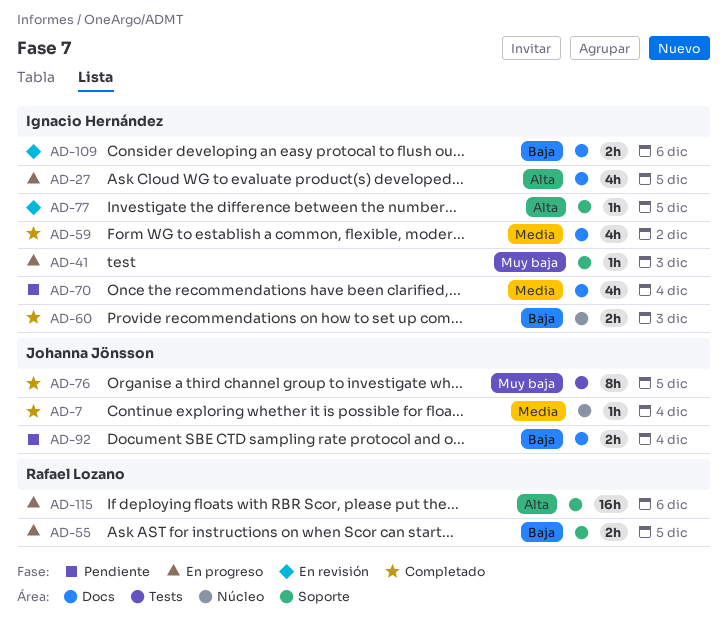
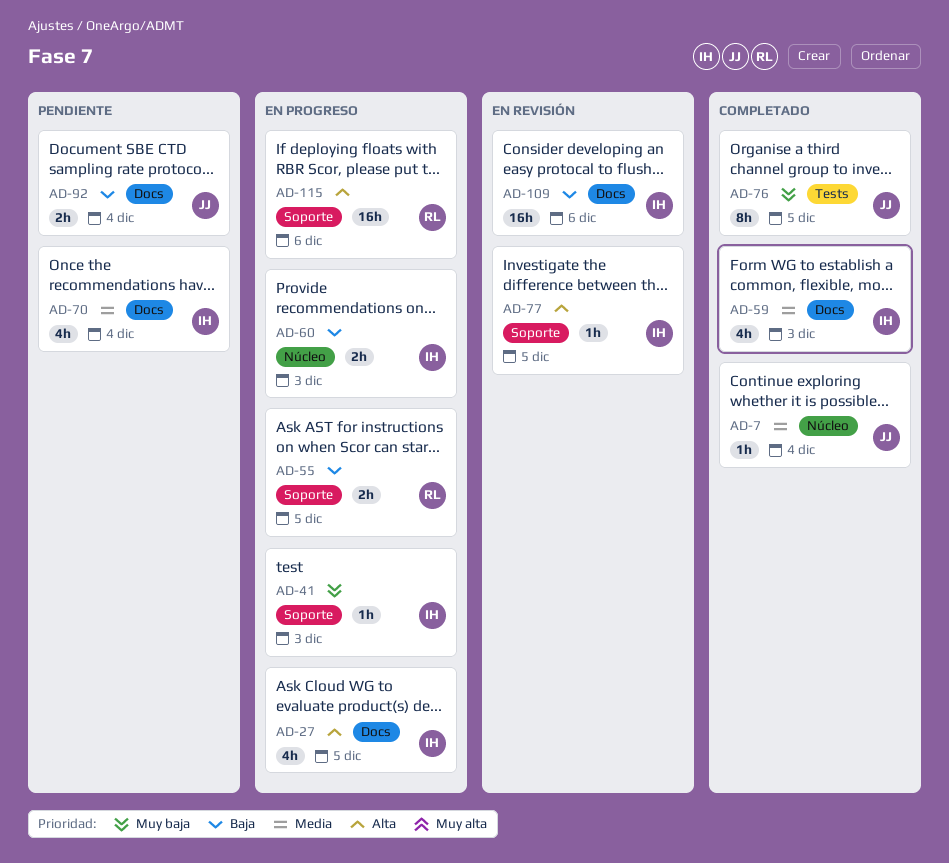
AD-59, due: Dec 2 -> Dec 3
AD-60, status: Completado -> En progreso
AD-109, estimate: 2h -> 16h

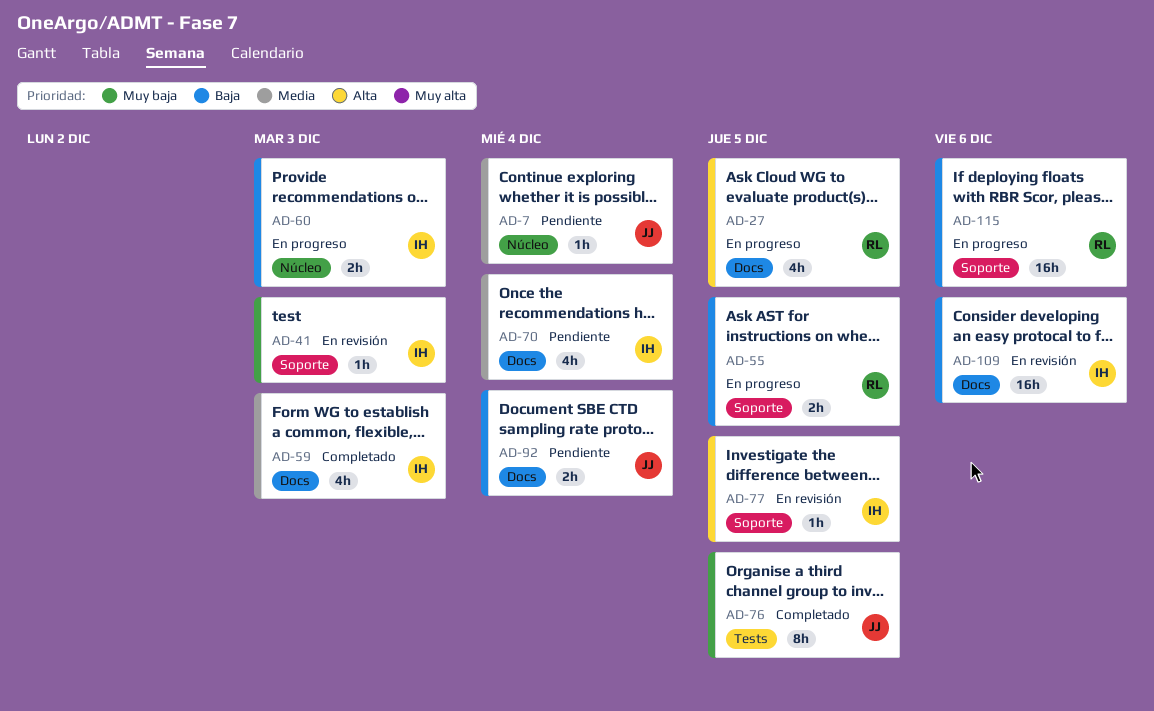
AD-7, status: Completado -> Pendiente
AD-27, owner: IH -> RL
AD-41, status: En progreso -> En revisión
AD-115, priority: Alta -> Baja

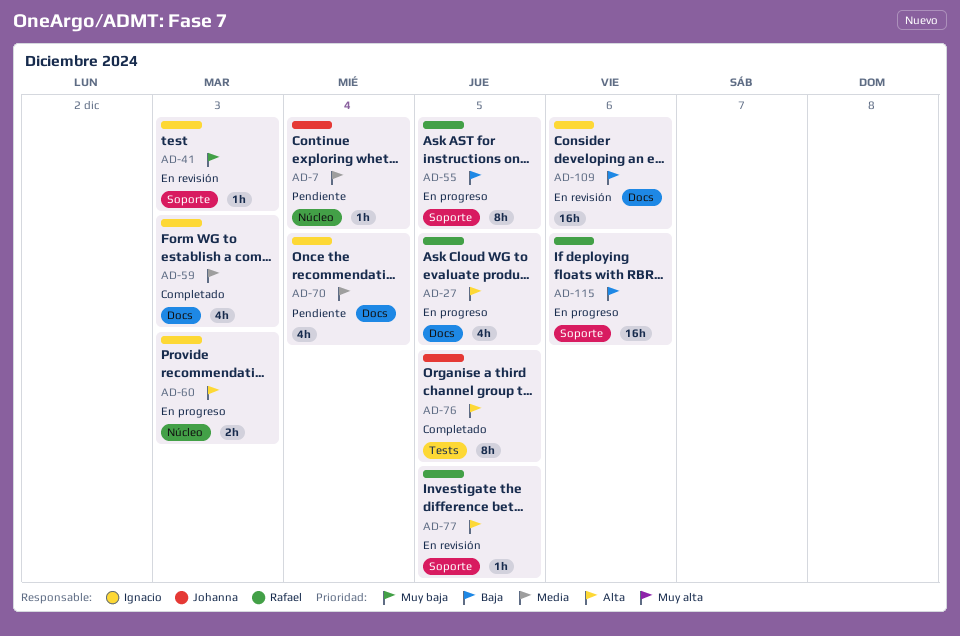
AD-55, estimate: 2h -> 8h
AD-60, priority: Baja -> Alta
AD-76, priority: Muy baja -> Alta
AD-77, owner: Ignacio -> Rafael
AD-92: present -> none

